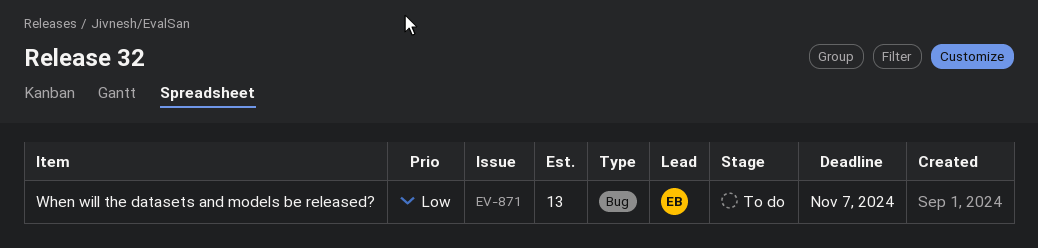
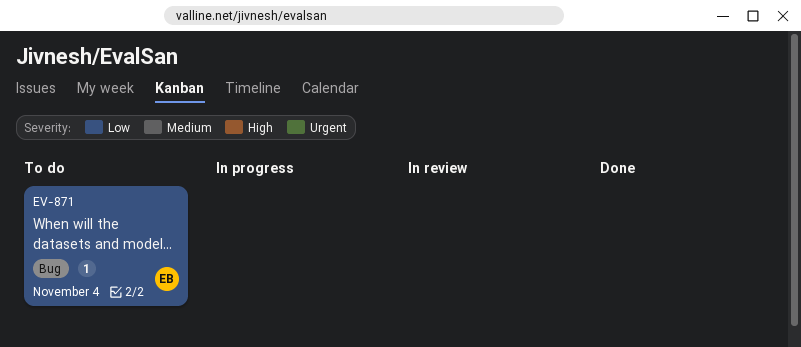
EV-871, estimate: 13 -> 1
EV-871, due: Nov 7 -> Nov 4

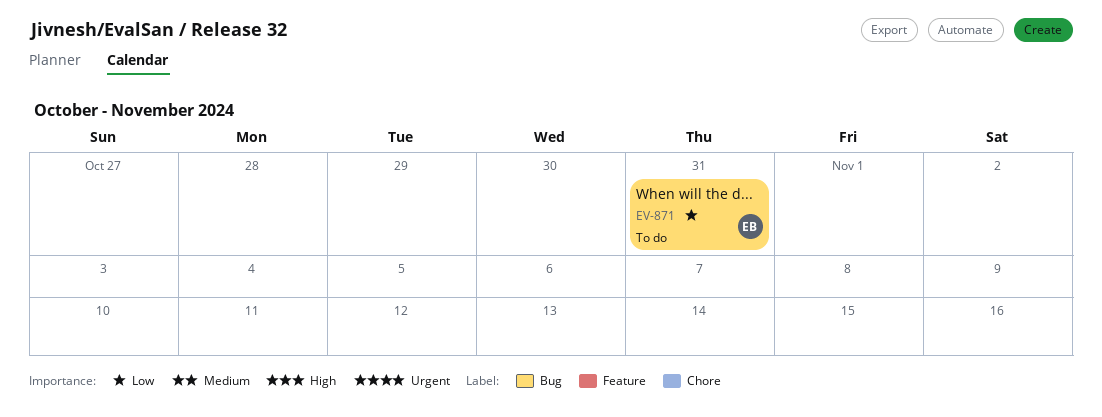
EV-871, due: Nov 4 -> Oct 31

